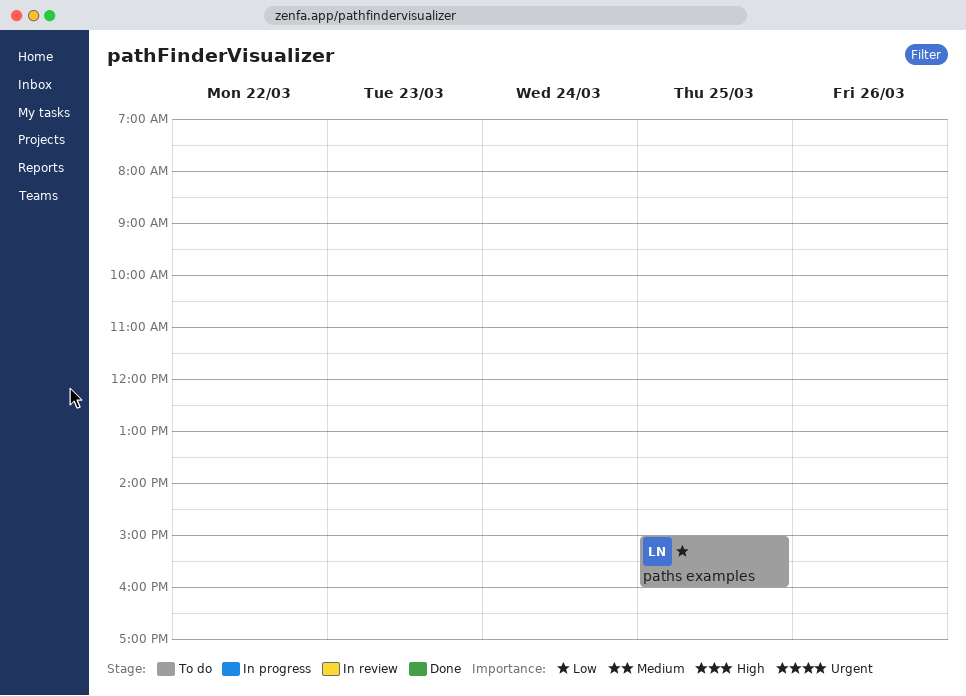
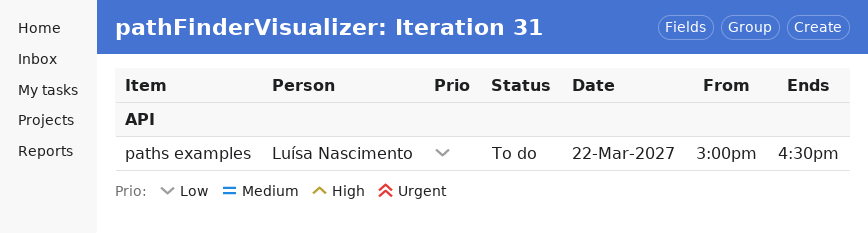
paths examples, day: Mar 25 -> Mar 22
paths examples, ends: 16:00 -> 16:30

